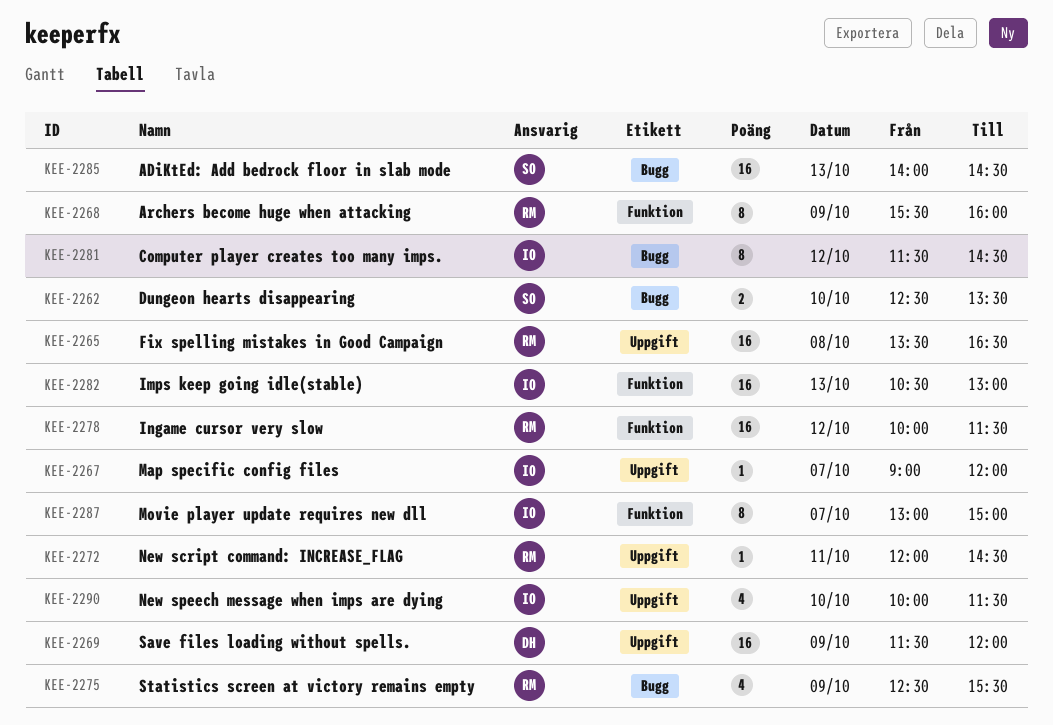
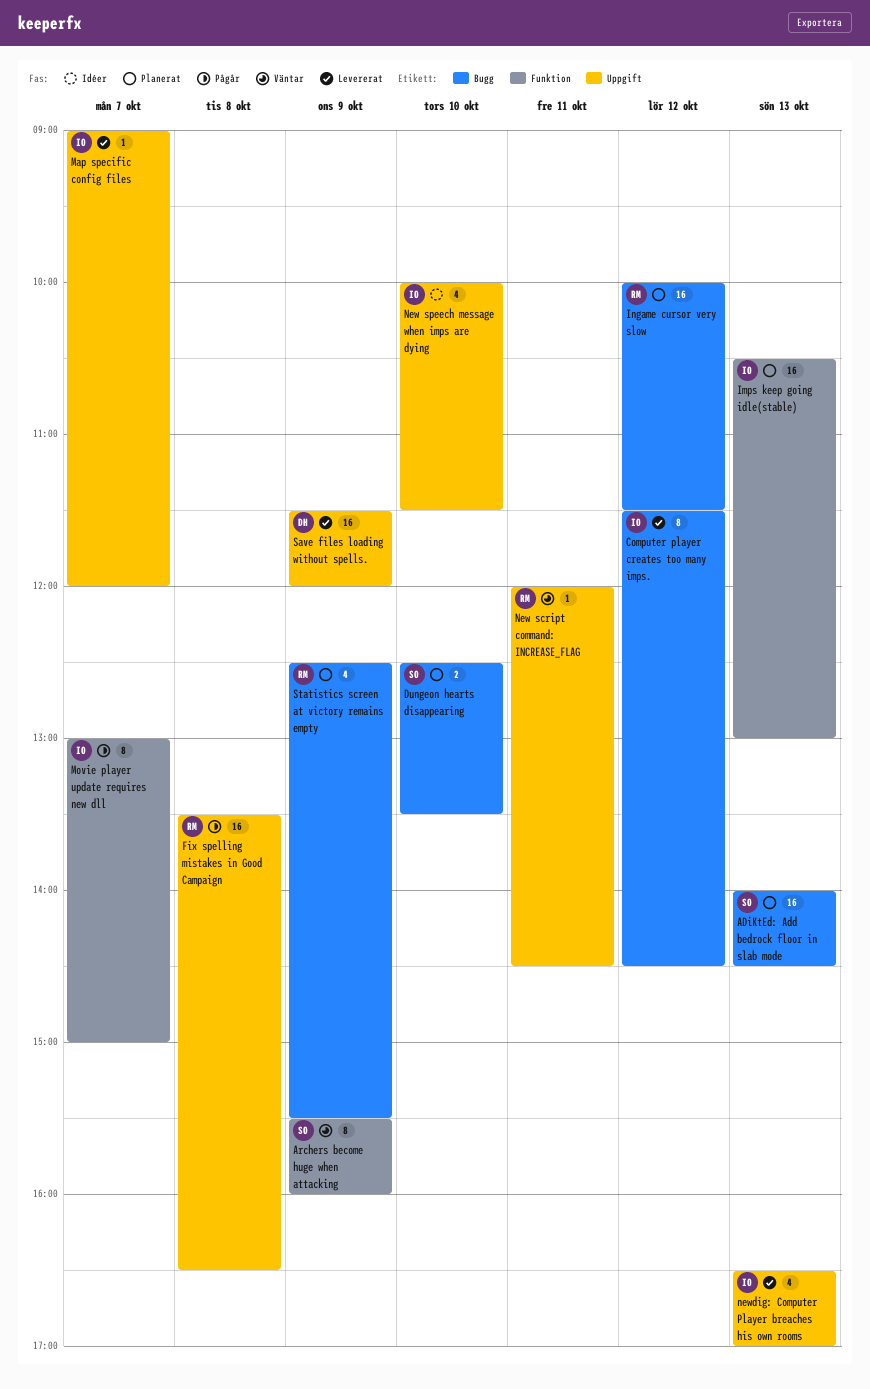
Archers become huge when attacking, owner: RM -> SO
Ingame cursor very slow, label: Funktion -> Bugg
newdig: Computer Player breaches his own rooms: none -> present

